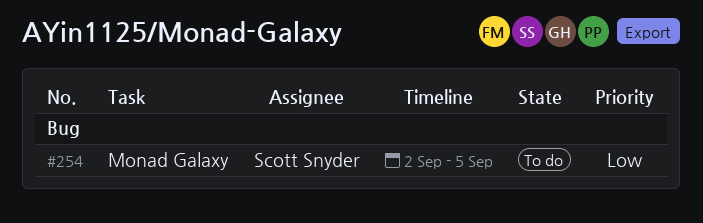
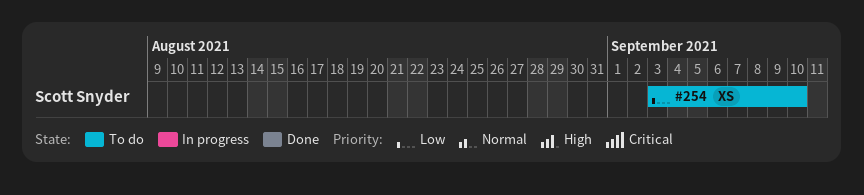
#254, start: Sep 2 -> Sep 3
#254, due: Sep 5 -> Sep 10

